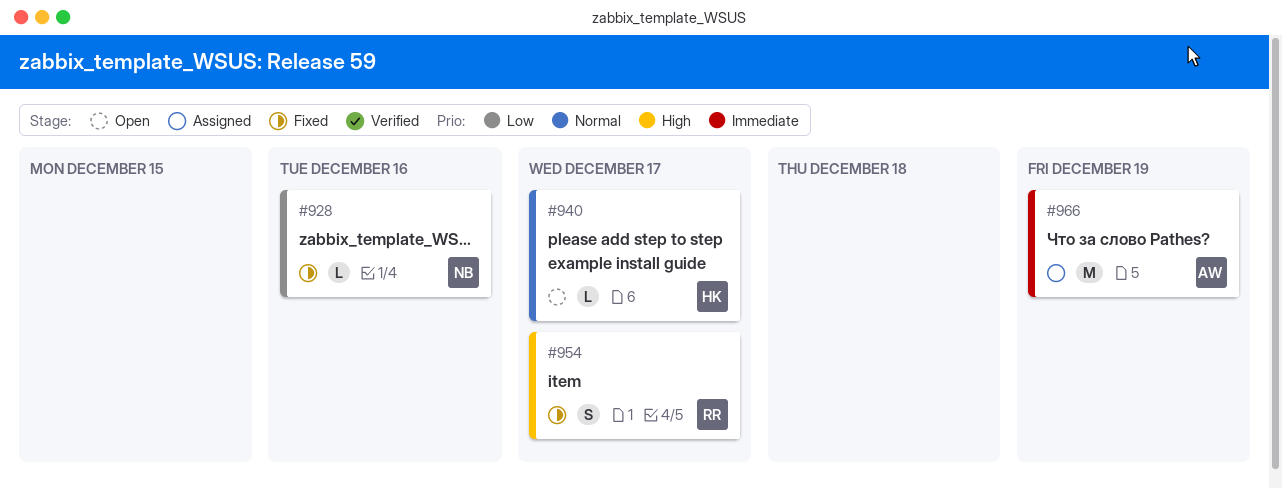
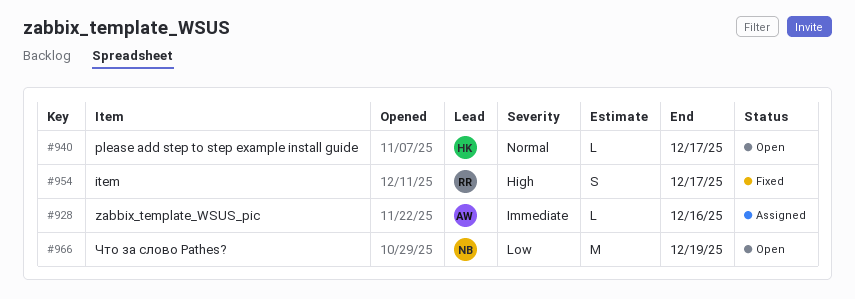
#928, status: Fixed -> Assigned
#928, owner: NB -> AW
#928, priority: Low -> Immediate
#966, status: Assigned -> Open
#966, owner: AW -> NB
#966, priority: Immediate -> Low

